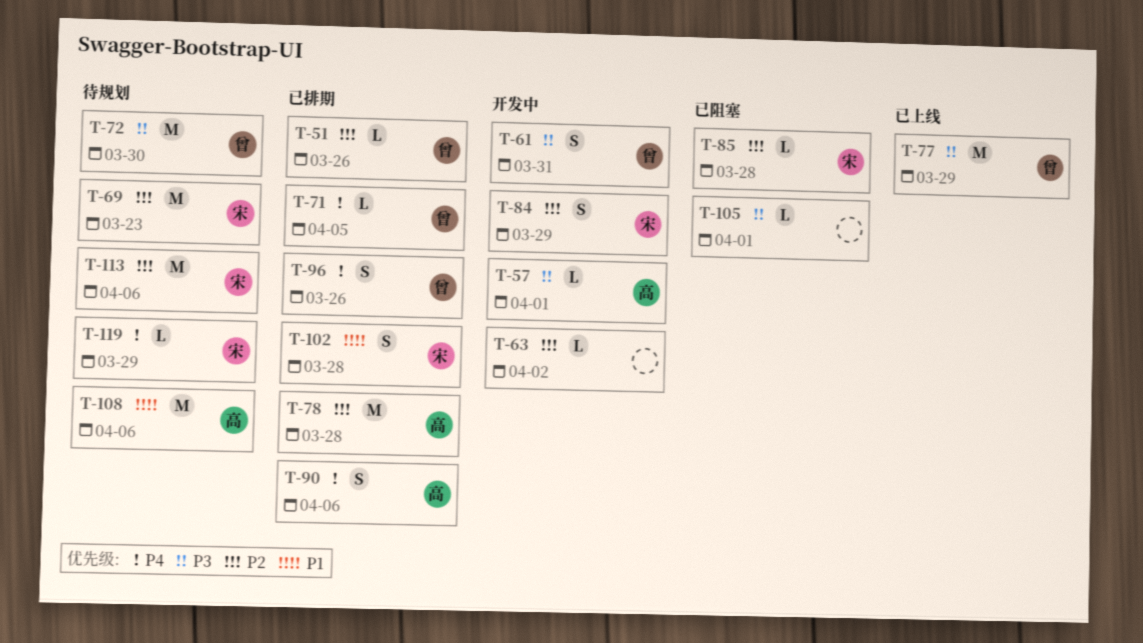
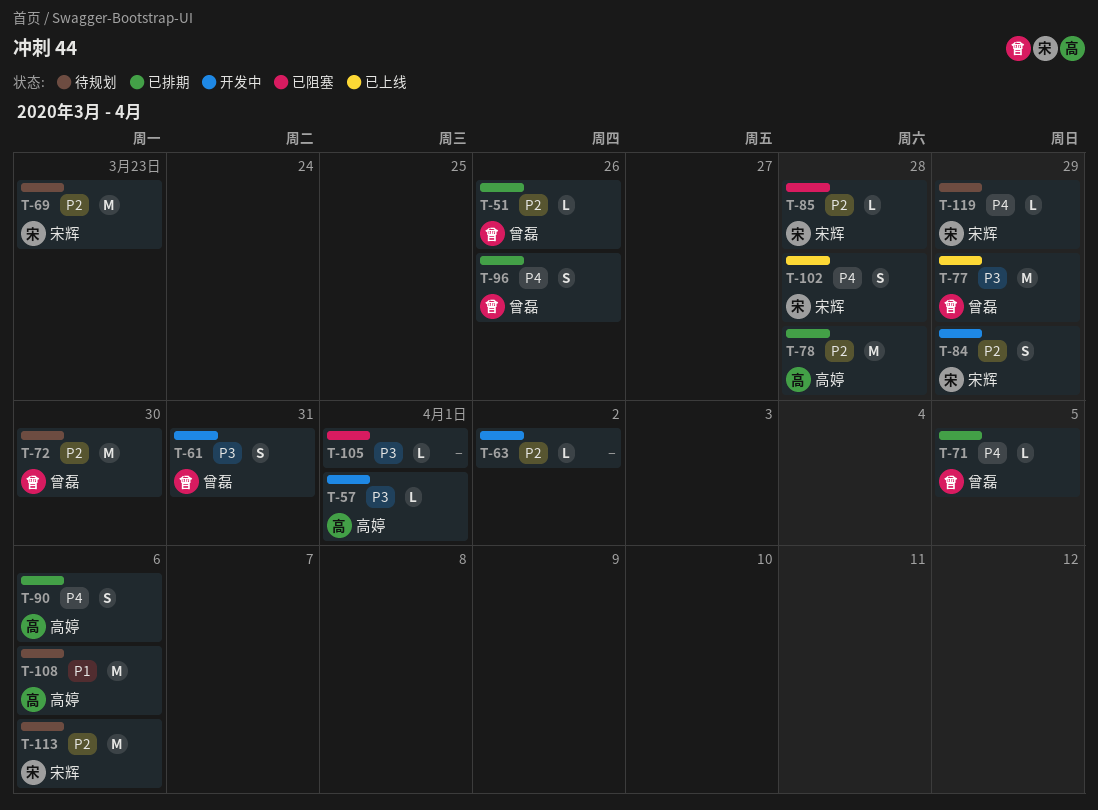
T-72, priority: P3 -> P2
T-102, status: 已排期 -> 已上线
T-102, priority: P1 -> P4

